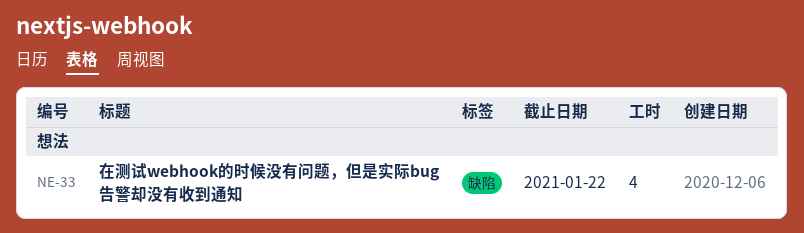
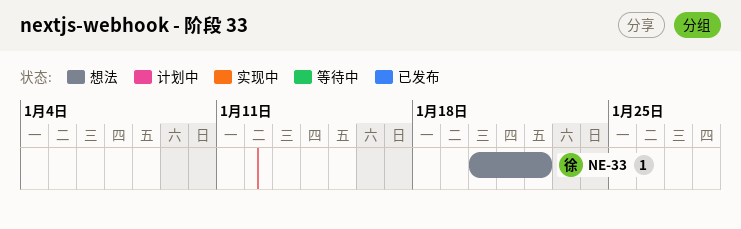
NE-33, estimate: 4 -> 1

